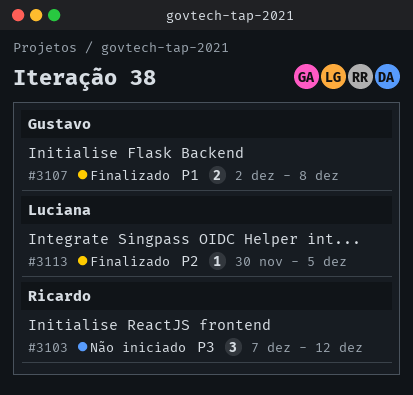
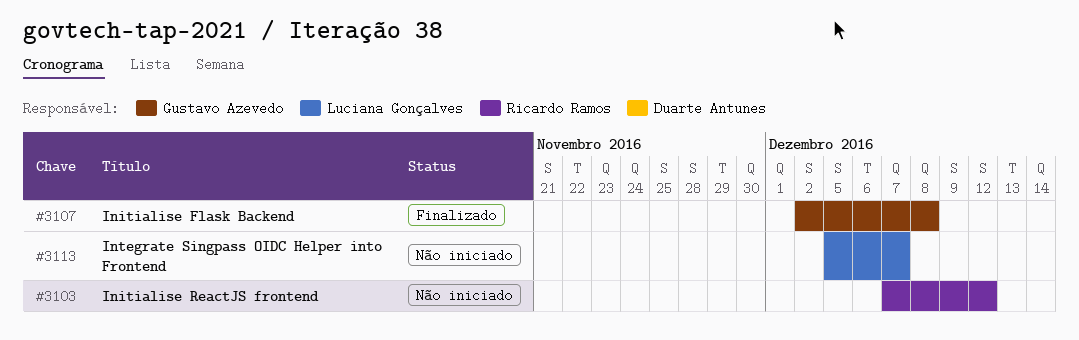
#3113, status: Finalizado -> Não iniciado
#3113, start: Nov 30 -> Dec 5
#3113, due: Dec 5 -> Dec 7

